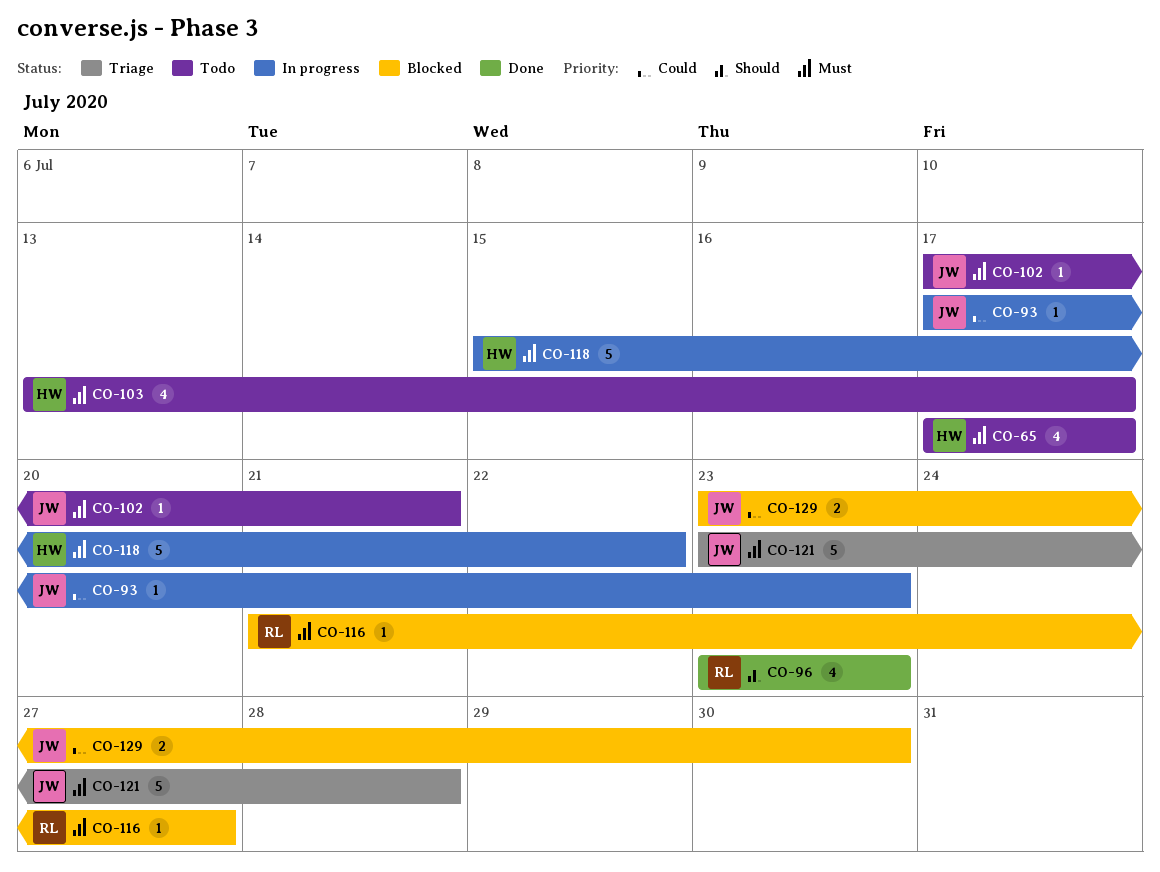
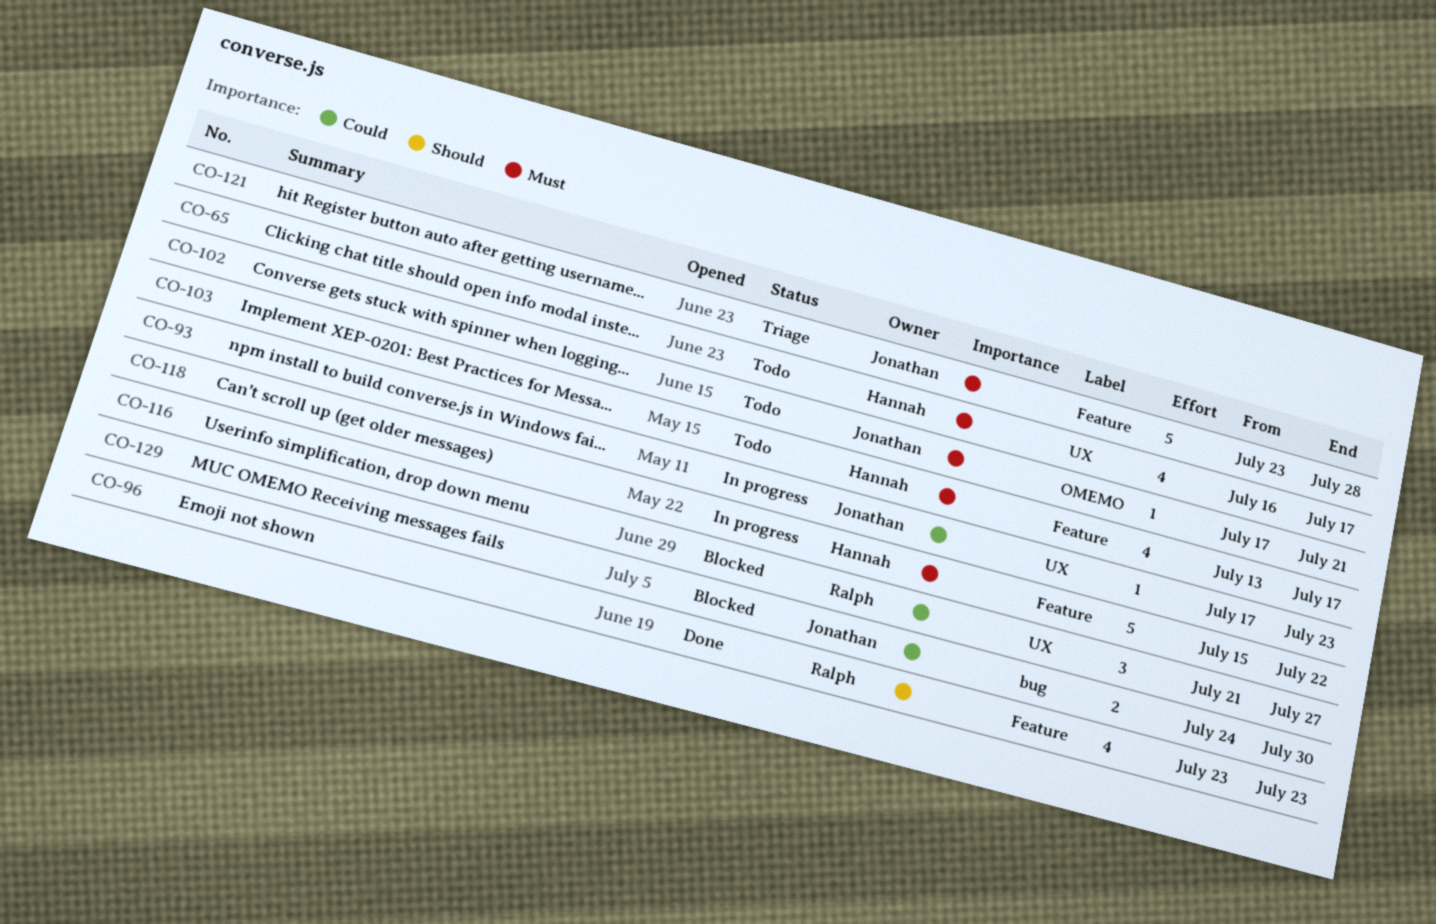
CO-65, start: Jul 17 -> Jul 16
CO-116, priority: Must -> Could
CO-116, estimate: 1 -> 3
CO-129, start: Jul 23 -> Jul 24

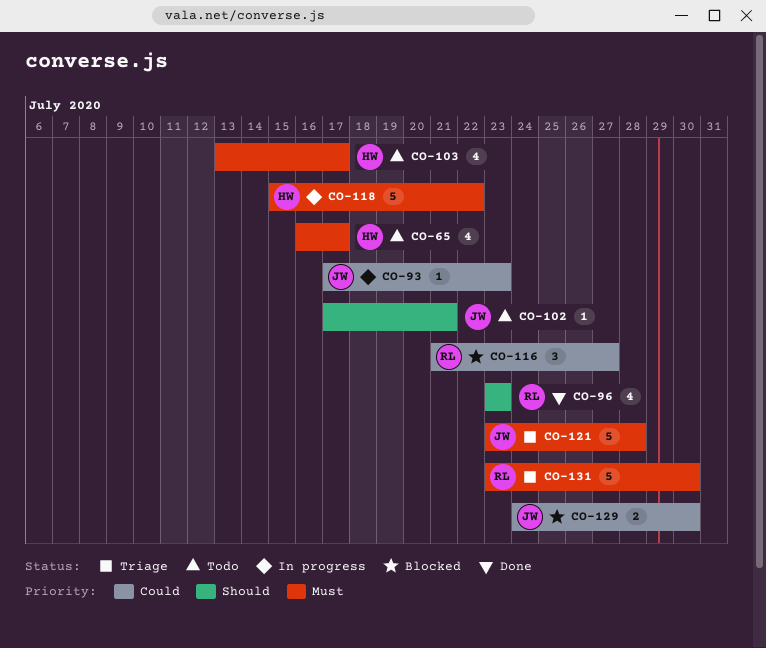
CO-102, priority: Must -> Should
CO-131: none -> present

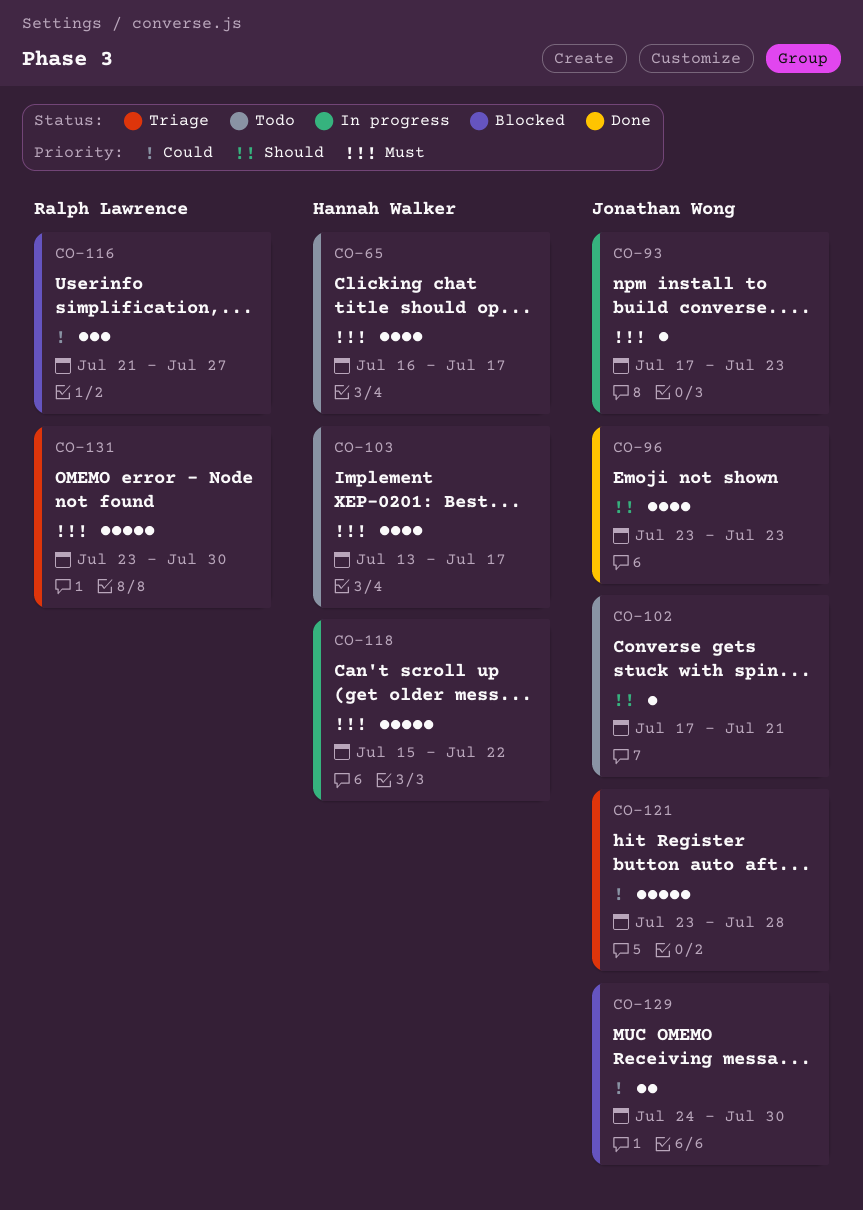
CO-93, priority: Could -> Must
CO-96, owner: Ralph Lawrence -> Jonathan Wong
CO-121, priority: Must -> Could

